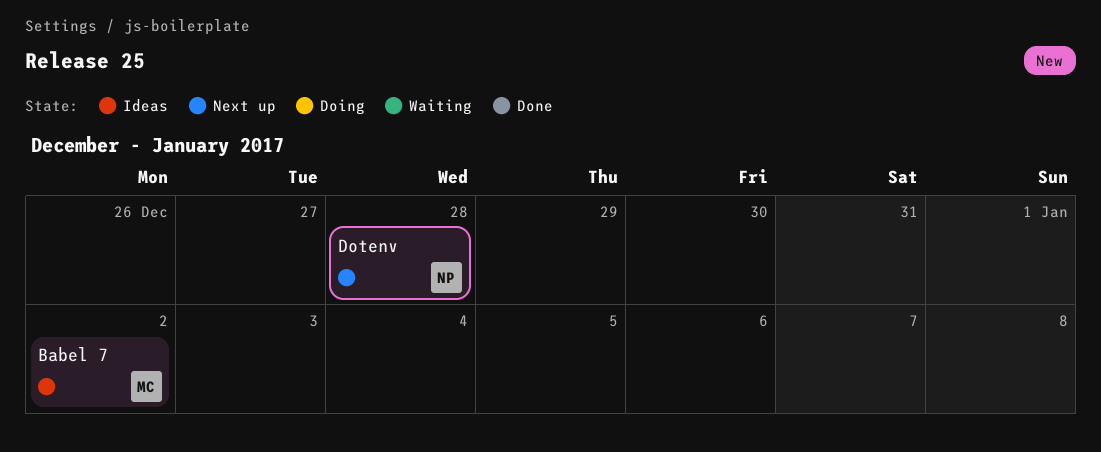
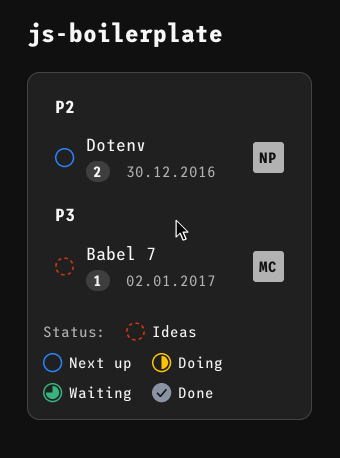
Dotenv, due: Dec 28 -> Dec 30

